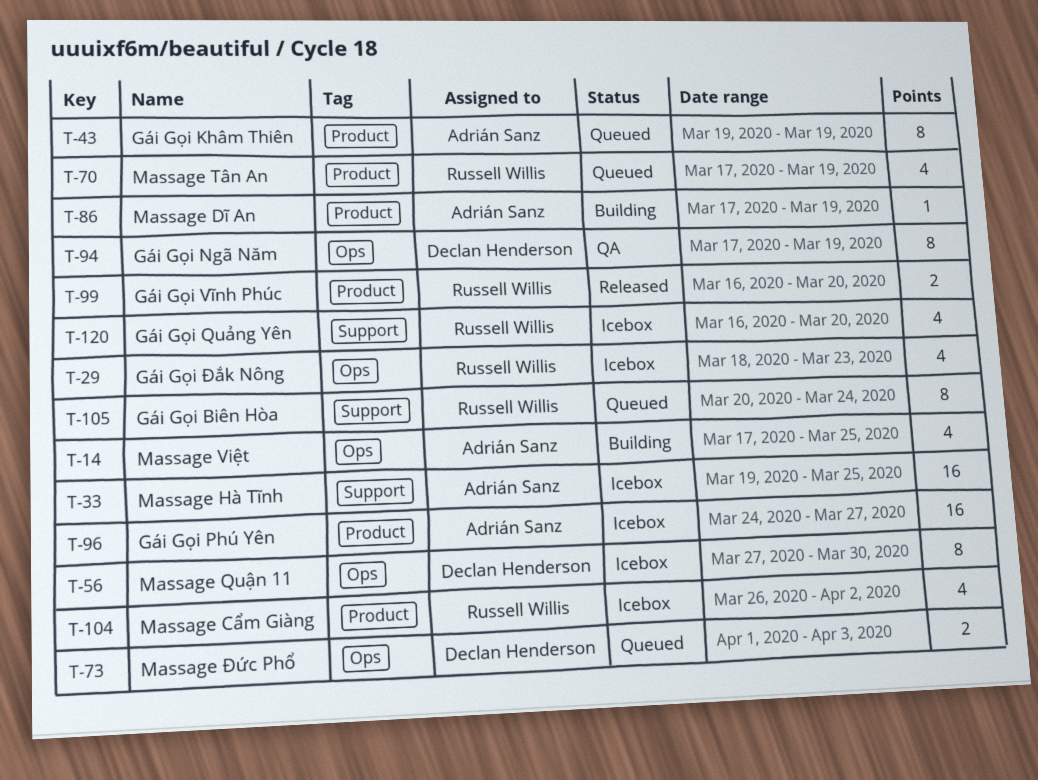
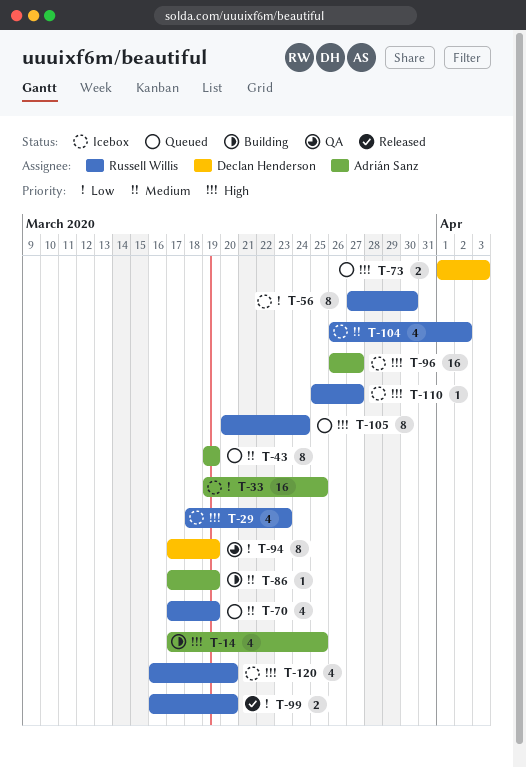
T-56, owner: Declan Henderson -> Russell Willis
T-96, start: Mar 24 -> Mar 26
T-110: none -> present

